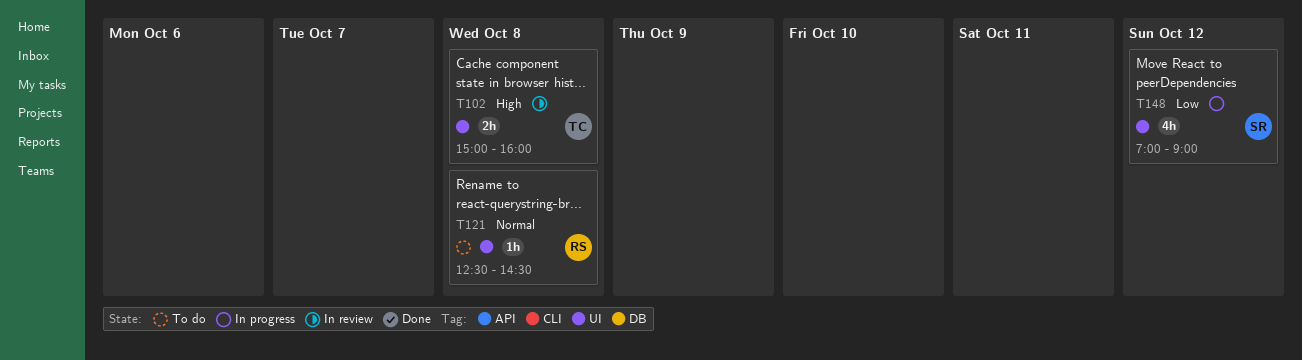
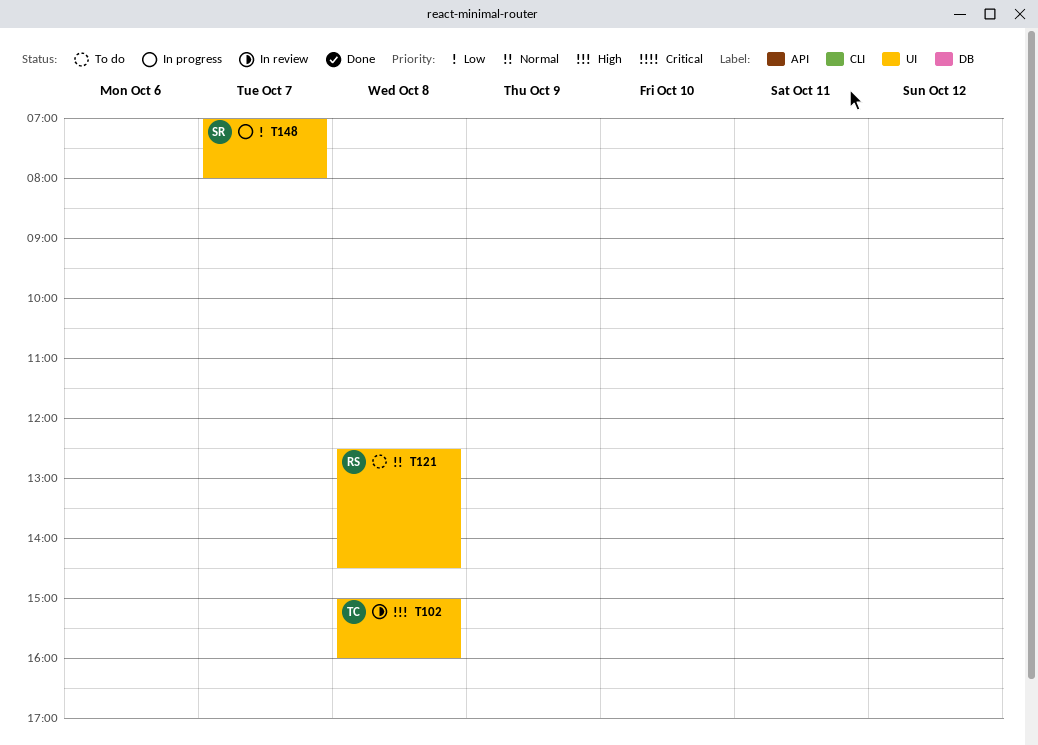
T148, day: Oct 12 -> Oct 7
T148, ends: 09:00 -> 08:00

